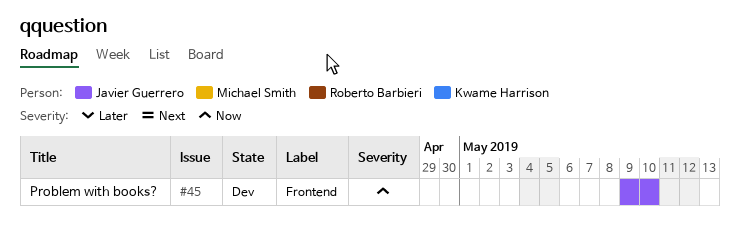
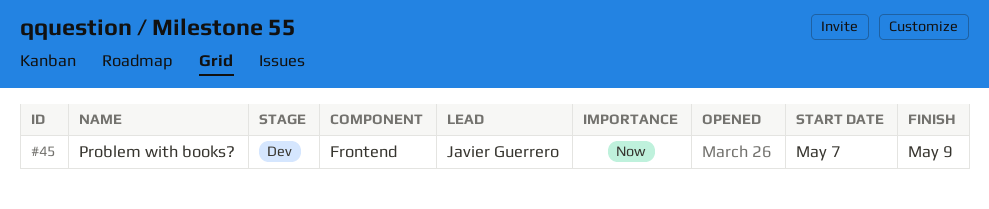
#45, start: May 9 -> May 7
#45, due: May 10 -> May 9

